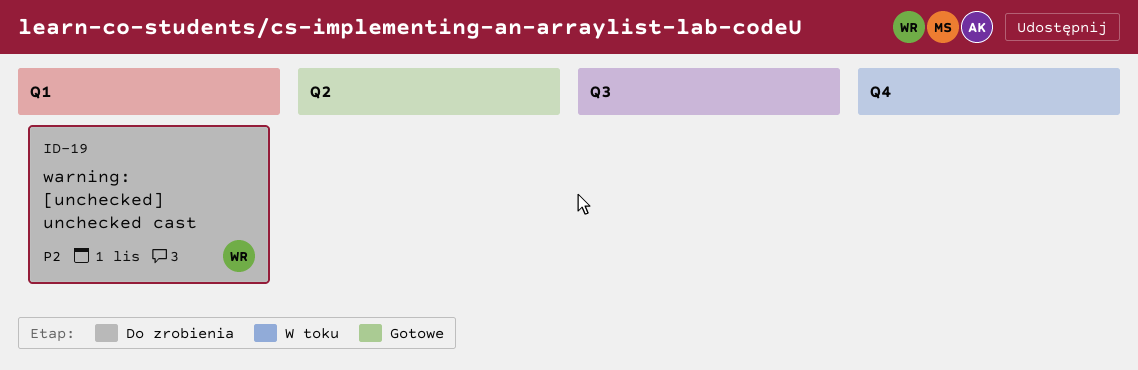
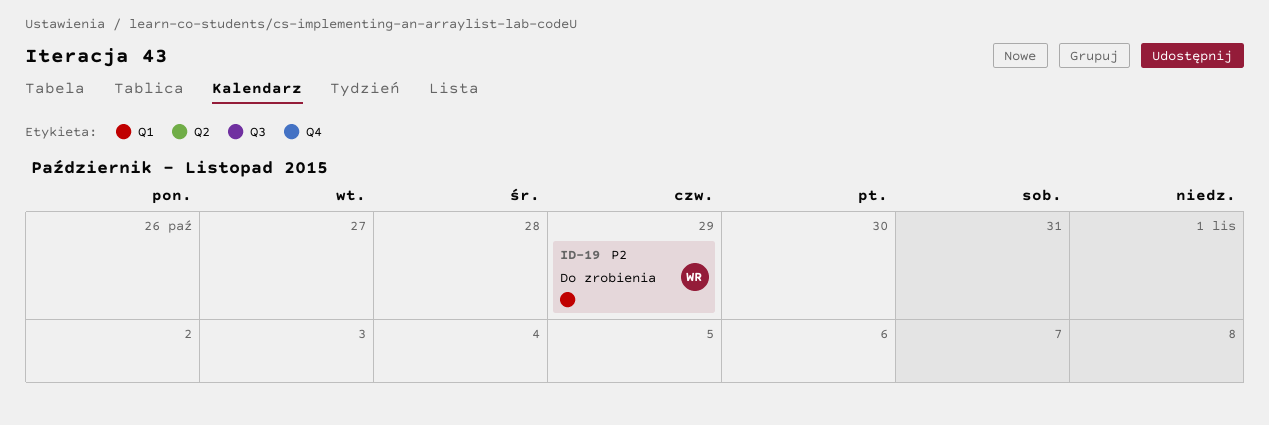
ID-19, due: Nov 1 -> Oct 29

